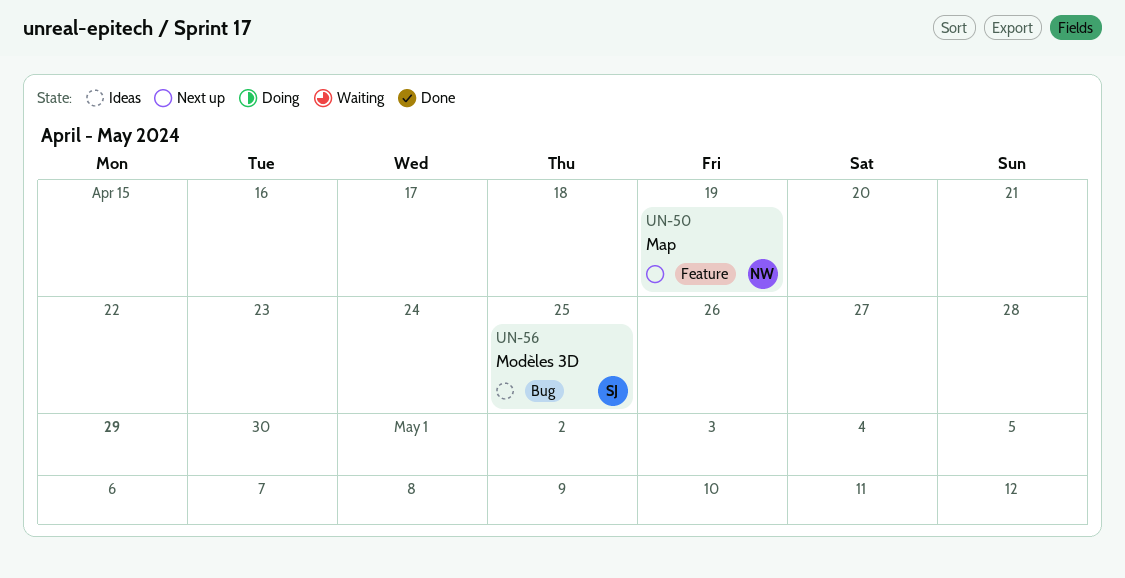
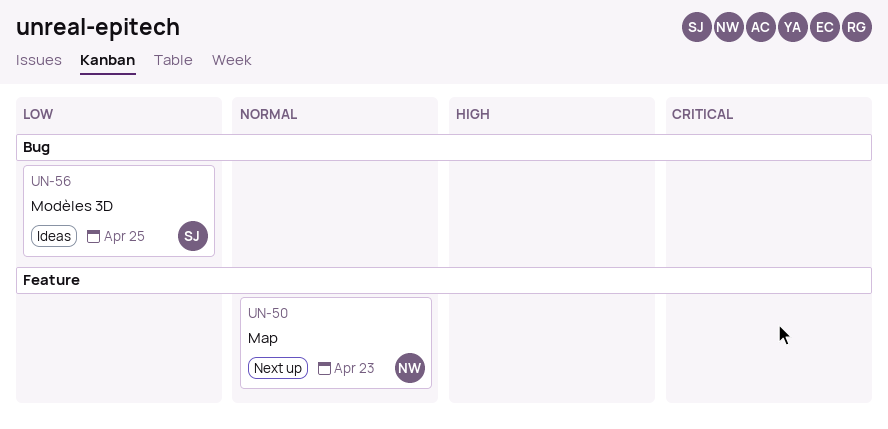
UN-50, due: Apr 19 -> Apr 23

